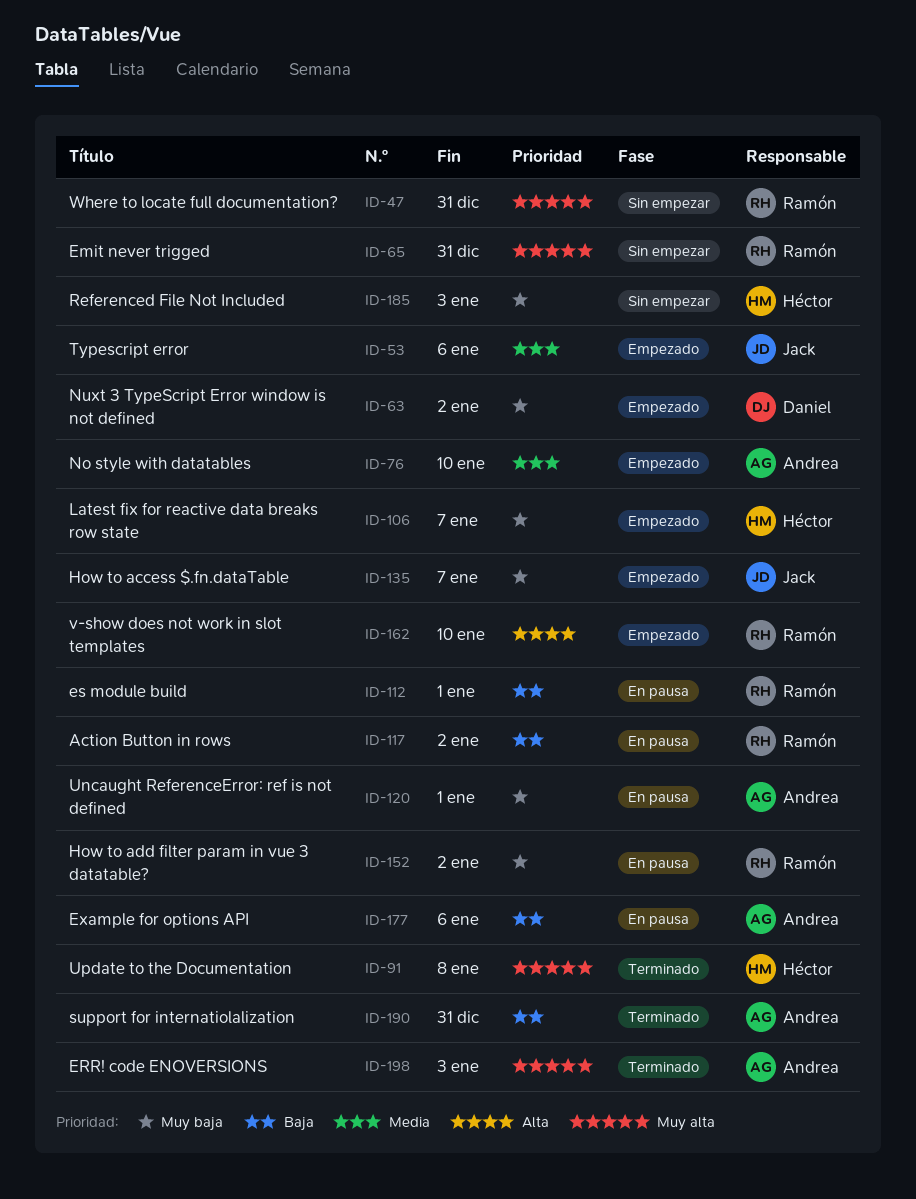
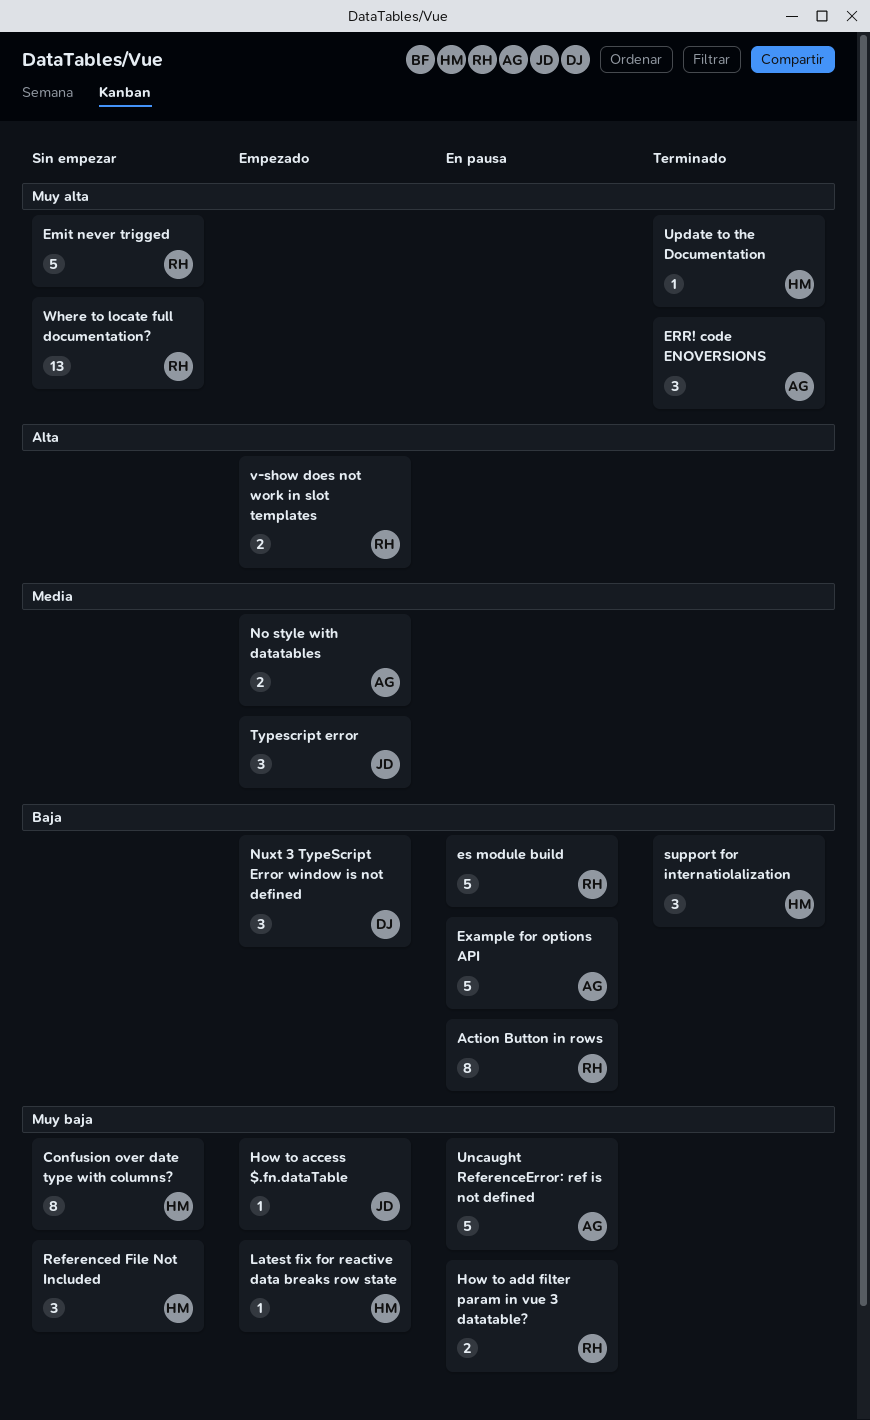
Confusion over date type with columns?: none -> present
Nuxt 3 TypeScript Error window is not defined, priority: Muy baja -> Baja
support for internatiolalization, owner: Andrea -> Héctor

